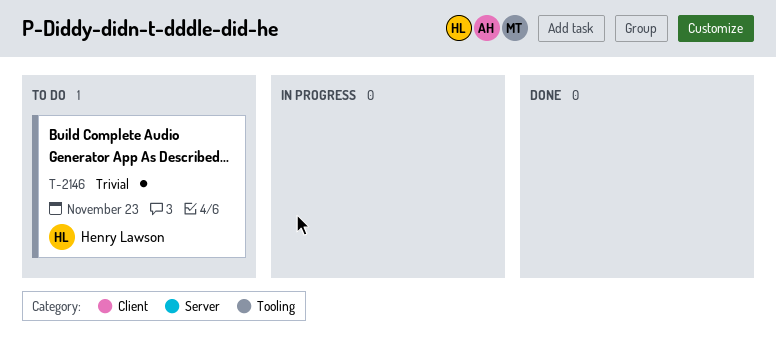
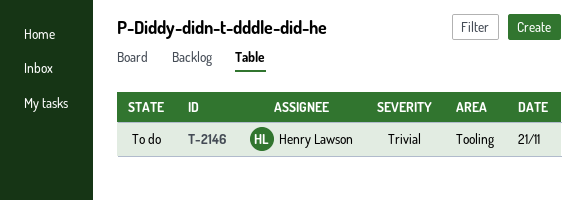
T-2146, day: Nov 23 -> Nov 21

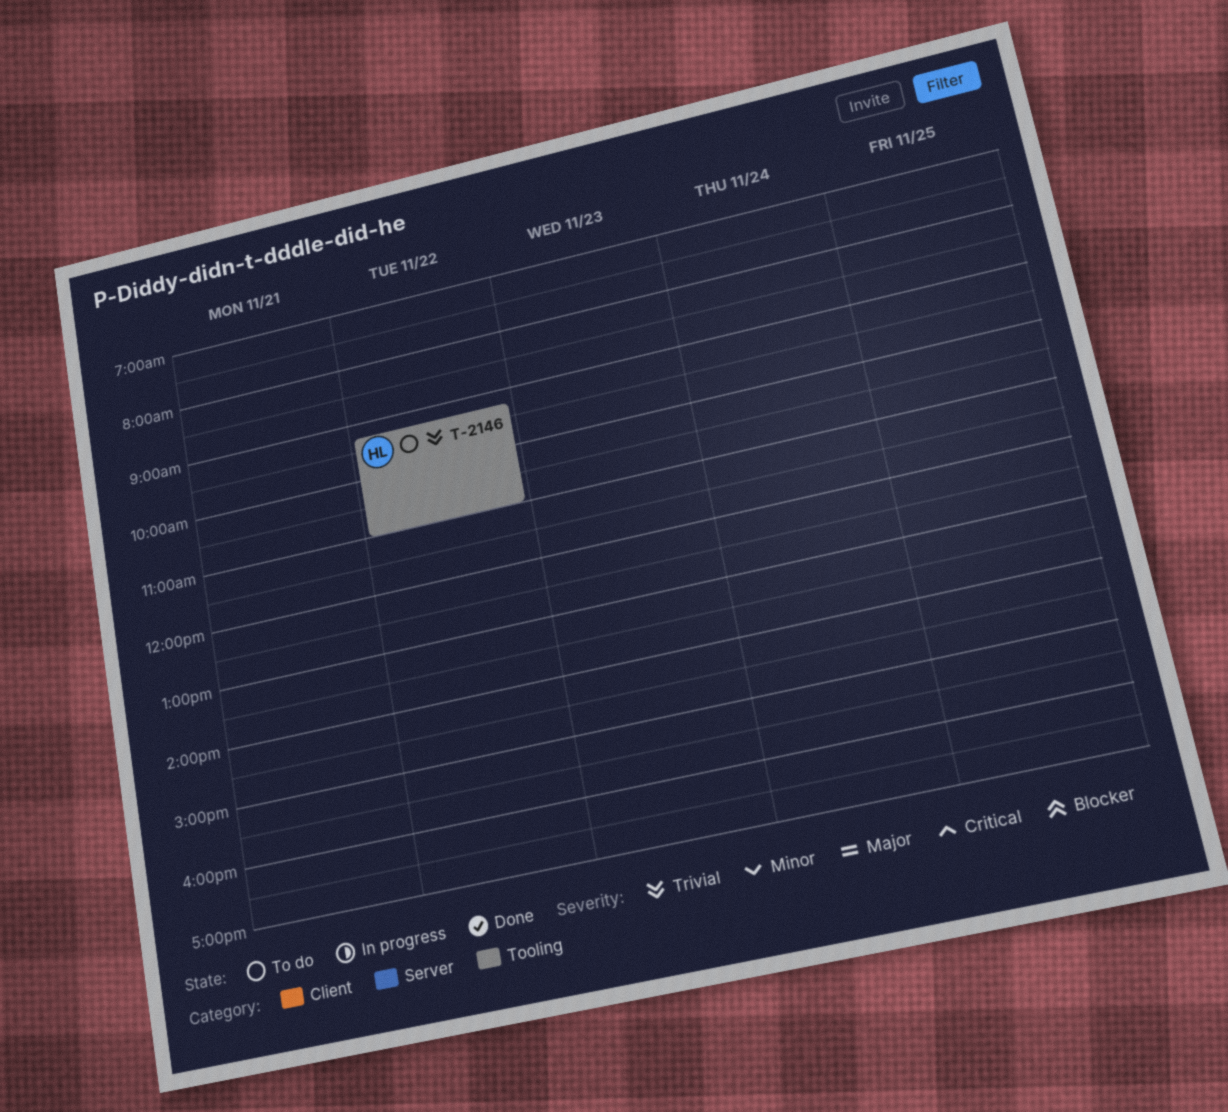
T-2146, day: Nov 21 -> Nov 22

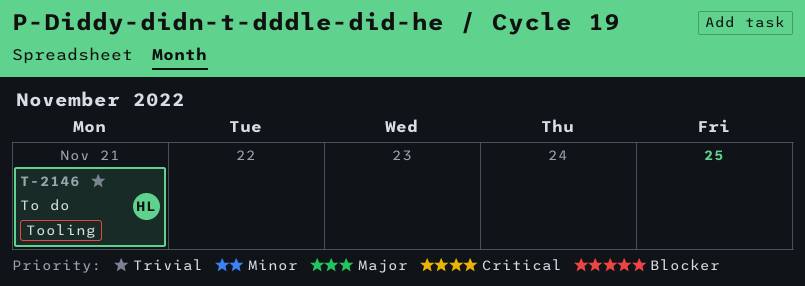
T-2146, day: Nov 22 -> Nov 21

